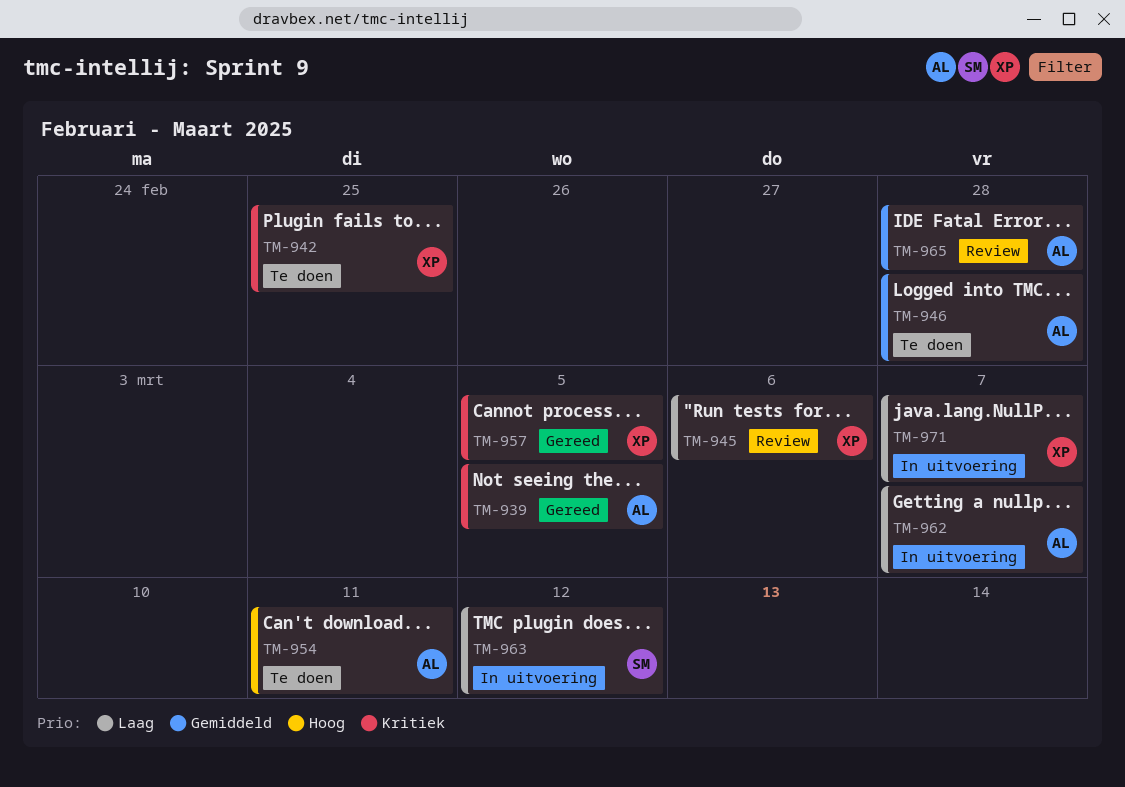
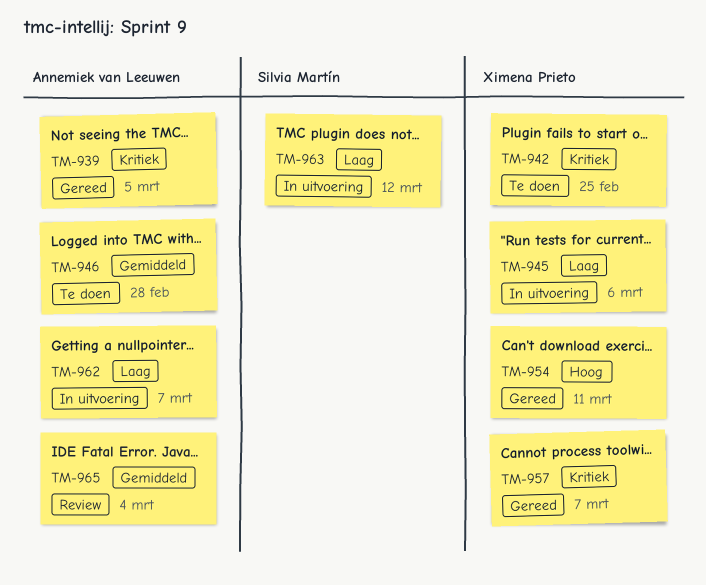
TM-945, status: Review -> In uitvoering
TM-954, status: Te doen -> Gereed
TM-954, owner: Annemiek van Leeuwen -> Ximena Prieto
TM-957, due: Mar 5 -> Mar 7
TM-965, due: Feb 28 -> Mar 4
TM-971: present -> none

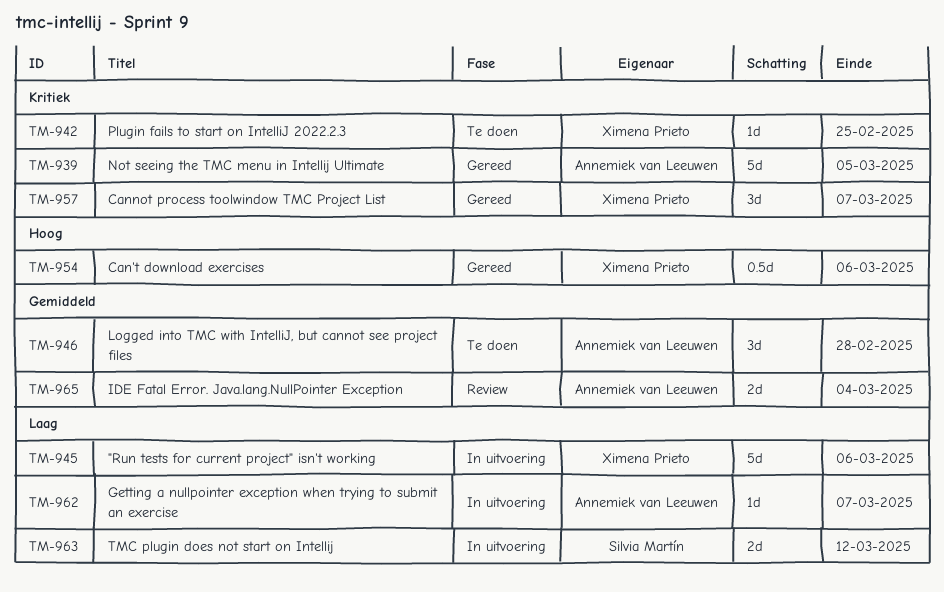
TM-954, due: Mar 11 -> Mar 6

